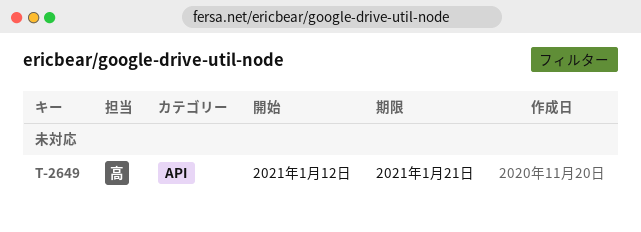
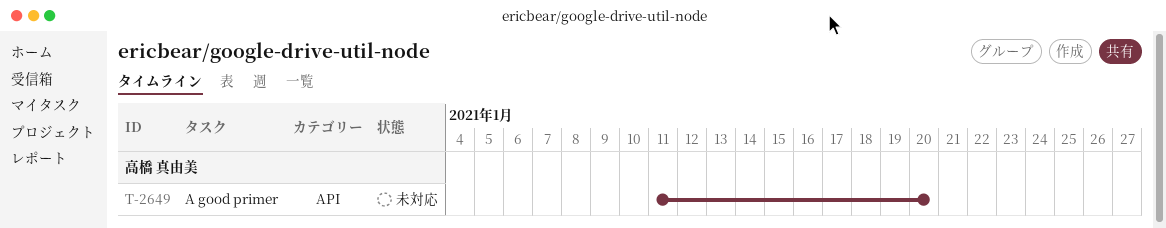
T-2649, start: Jan 12 -> Jan 11
T-2649, due: Jan 21 -> Jan 20

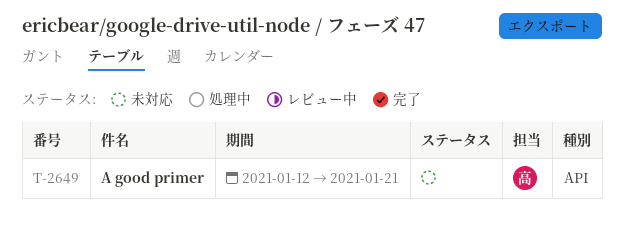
T-2649, start: Jan 11 -> Jan 12
T-2649, due: Jan 20 -> Jan 21

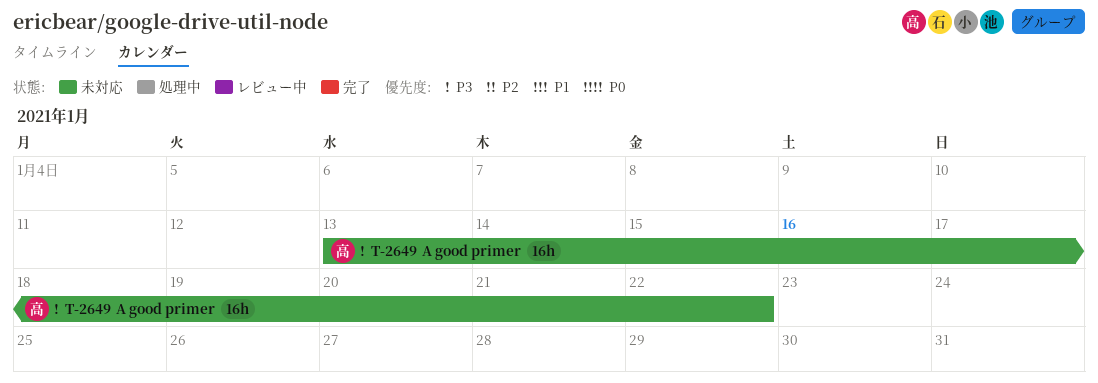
T-2649, start: Jan 12 -> Jan 13
T-2649, due: Jan 21 -> Jan 22

